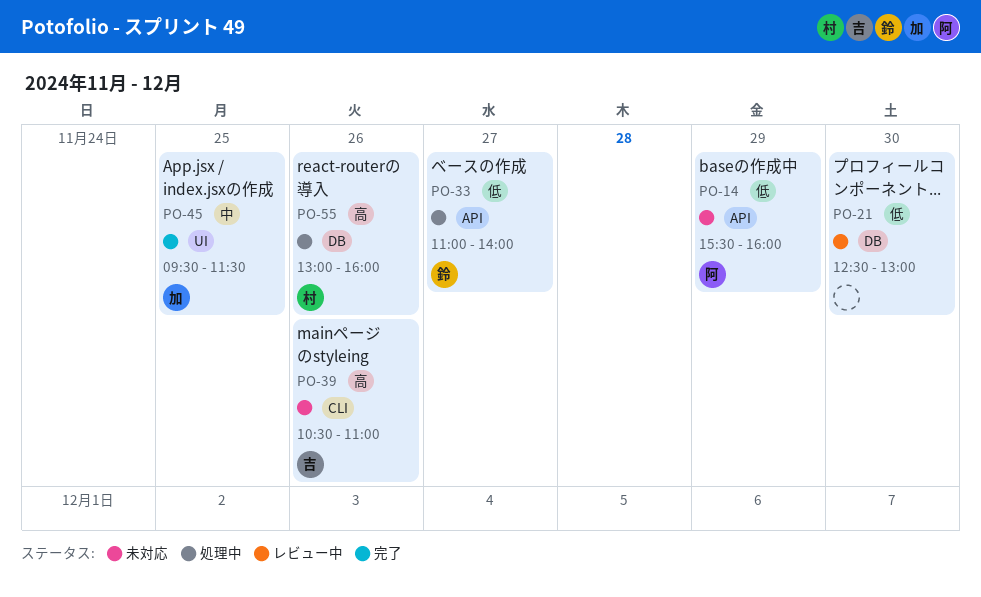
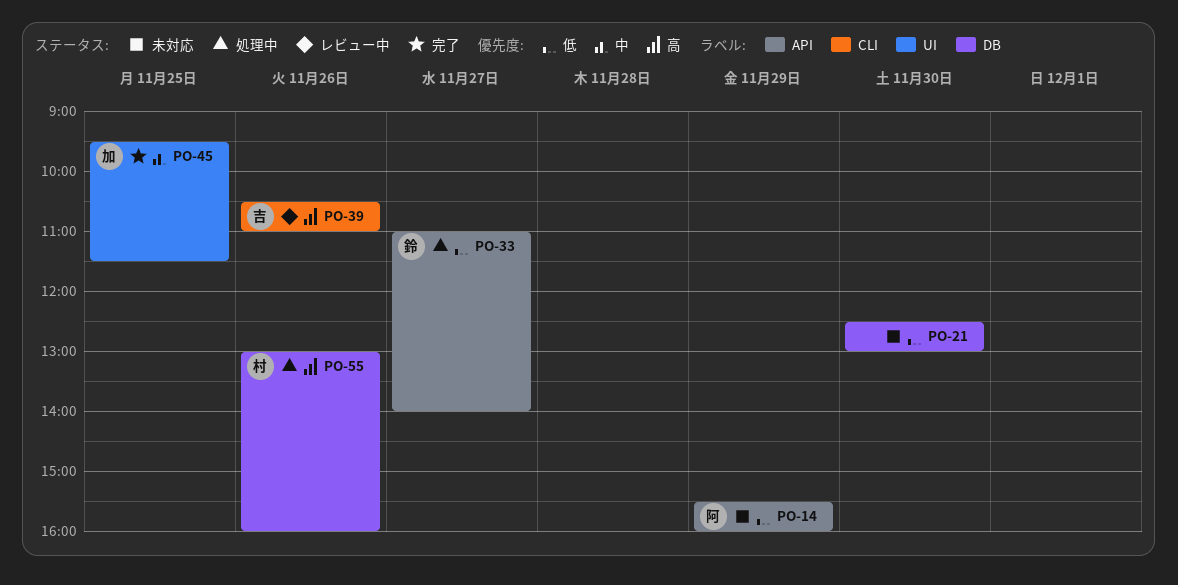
PO-21, status: レビュー中 -> 未対応
PO-39, status: 未対応 -> レビュー中

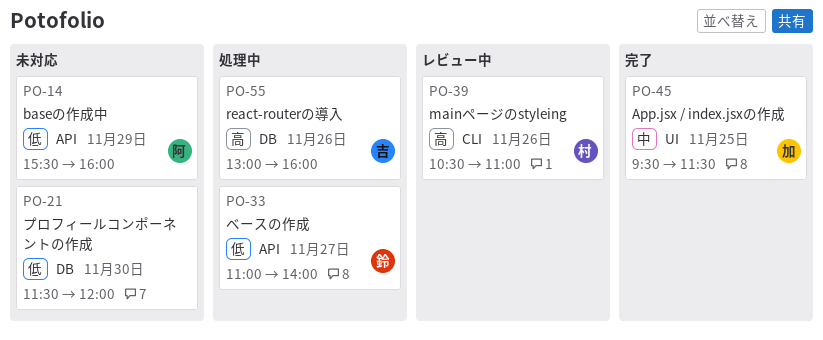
PO-21, begins: 12:30 -> 11:30
PO-21, ends: 13:00 -> 12:00
PO-39, owner: 吉 -> 村
PO-55, owner: 村 -> 吉

